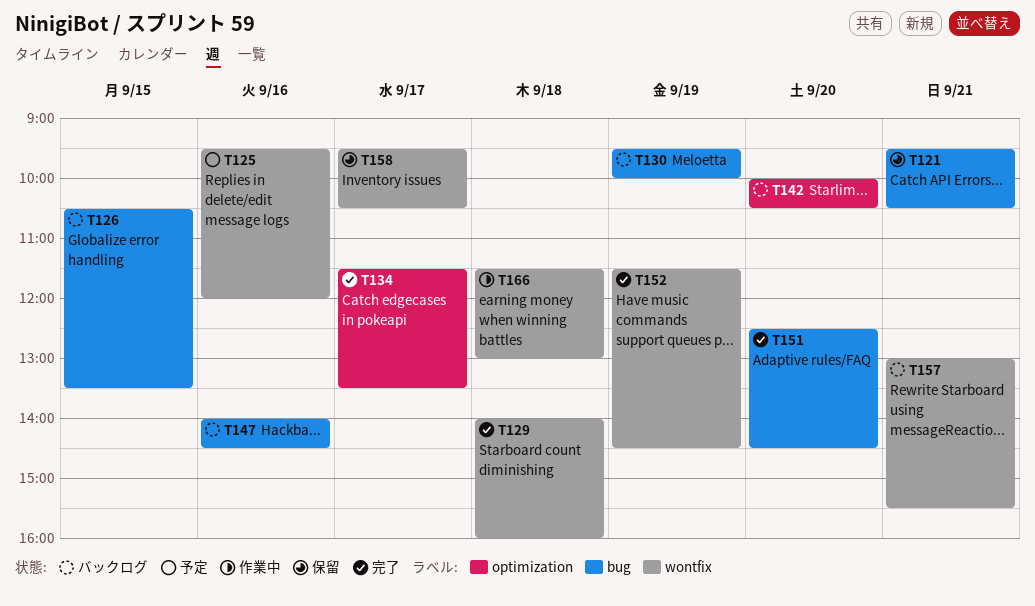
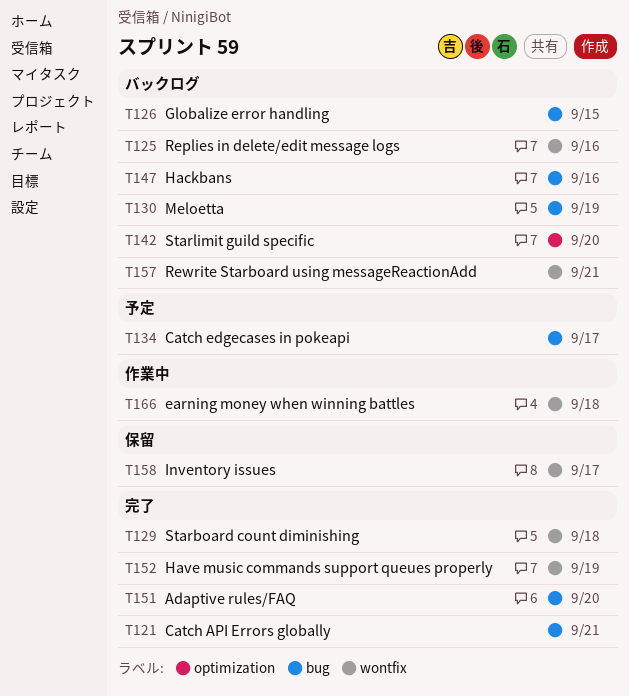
T121, status: 保留 -> 完了
T125, status: 予定 -> バックログ
T134, status: 完了 -> 予定
T134, label: optimization -> bug

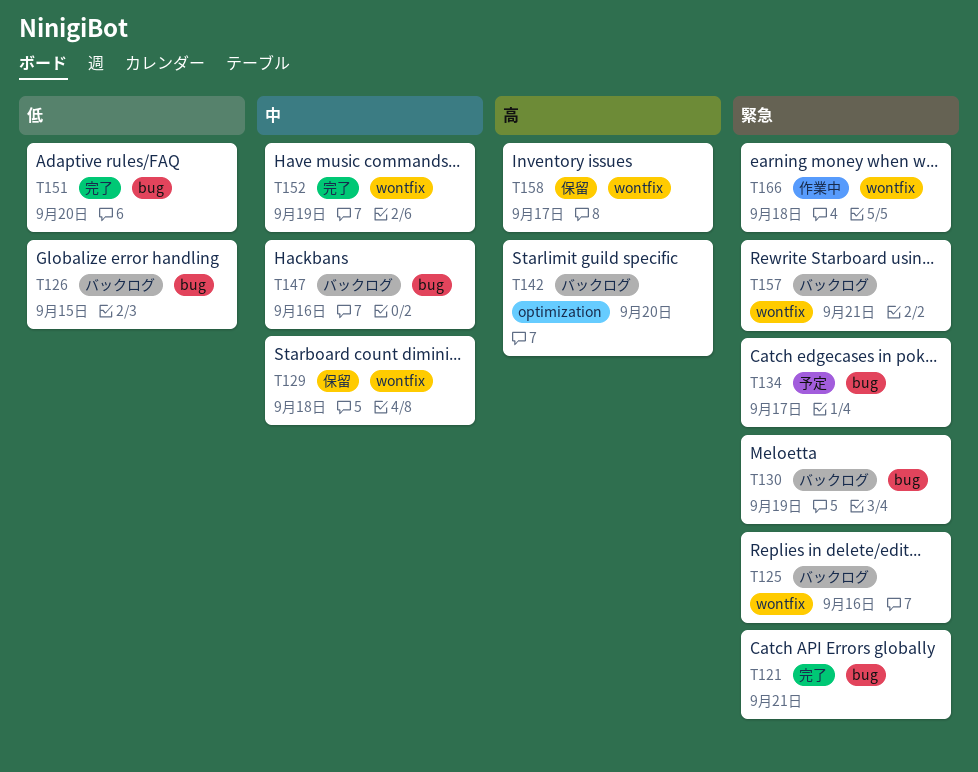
T129, status: 完了 -> 保留

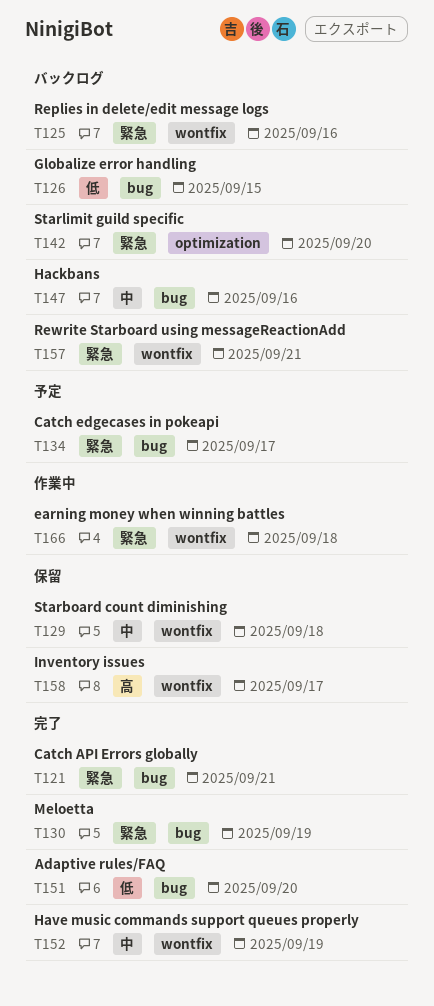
T130, status: バックログ -> 完了
T142, priority: 高 -> 緊急

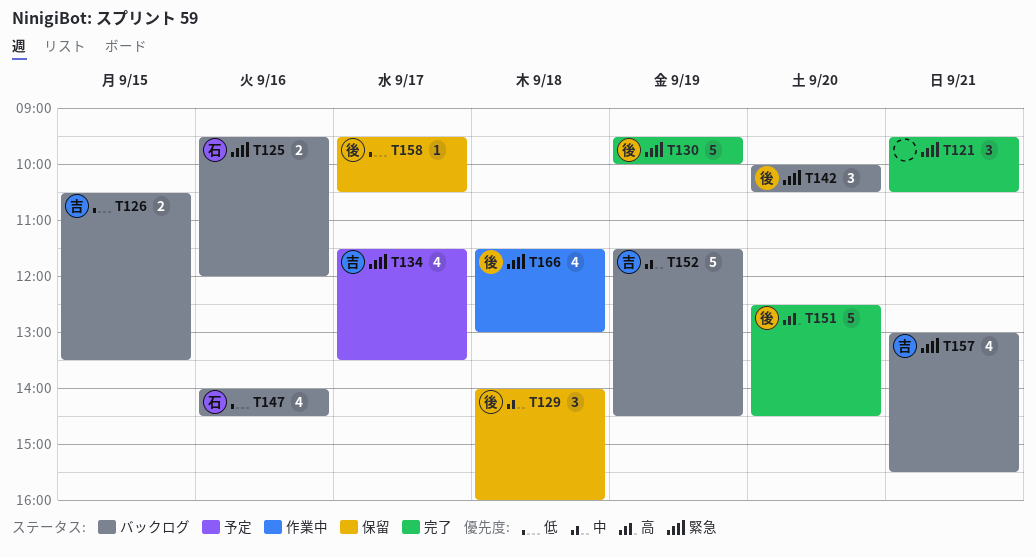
T147, priority: 中 -> 低
T151, priority: 低 -> 高
T152, status: 完了 -> バックログ
T158, priority: 高 -> 低

